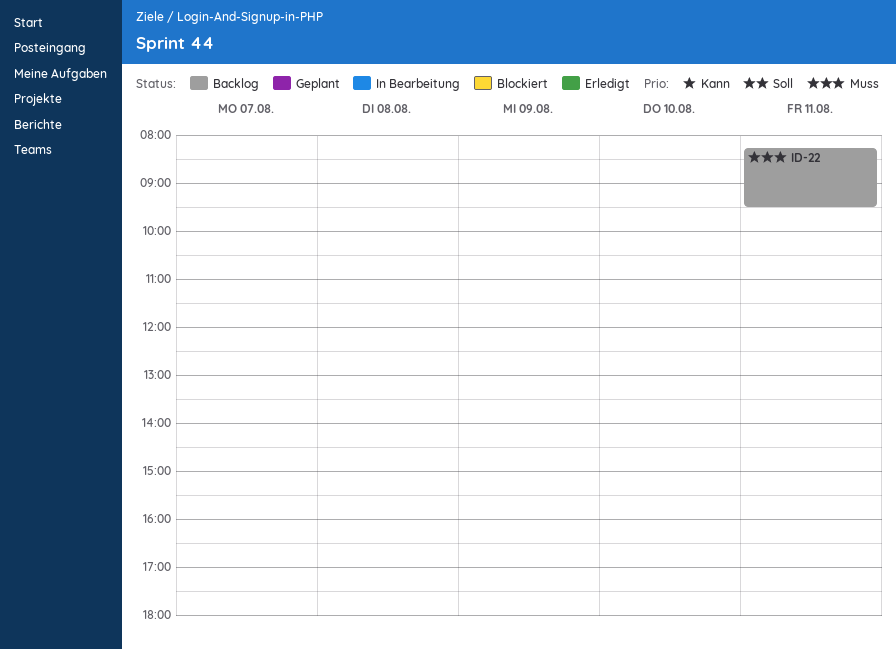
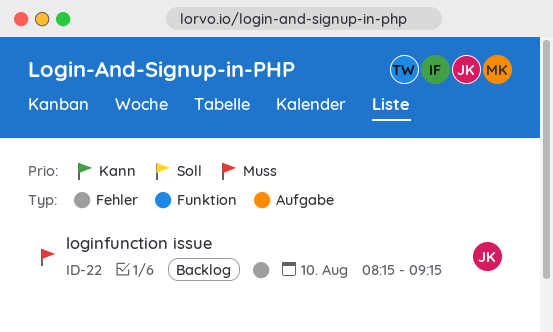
ID-22, day: Aug 11 -> Aug 10
ID-22, ends: 09:30 -> 09:15

